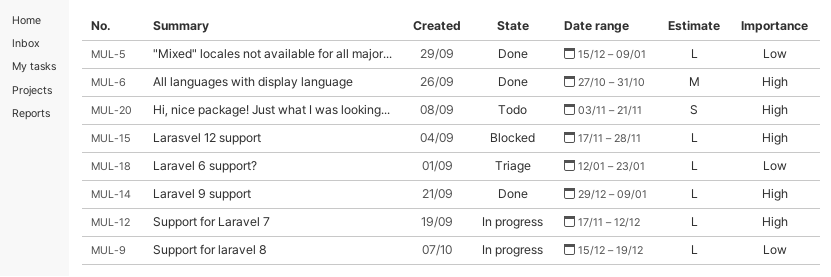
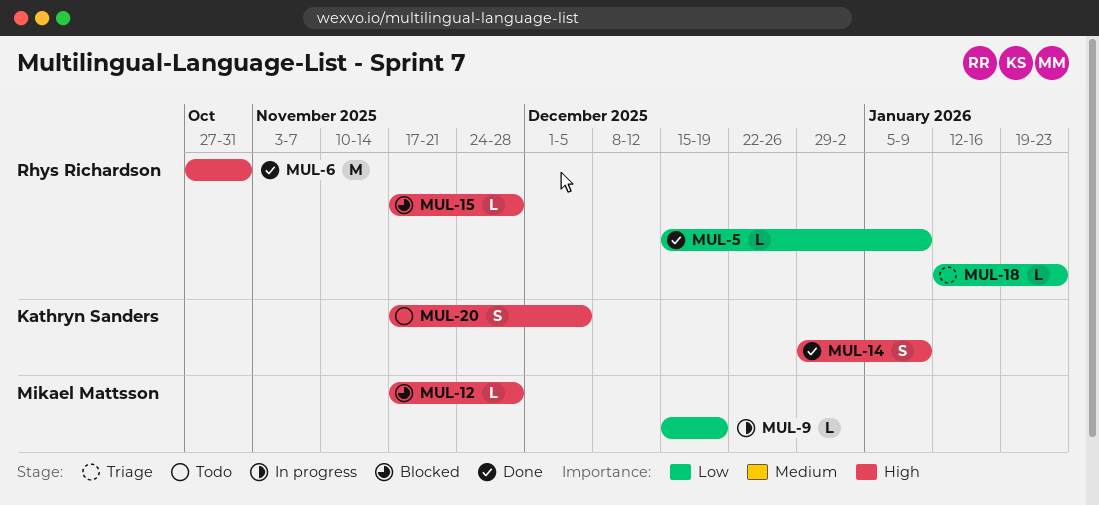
MUL-12, status: In progress -> Blocked
MUL-12, due: Dec 12 -> Nov 28
MUL-14, estimate: L -> S
MUL-20, start: Nov 3 -> Nov 17
MUL-20, due: Nov 21 -> Dec 5

